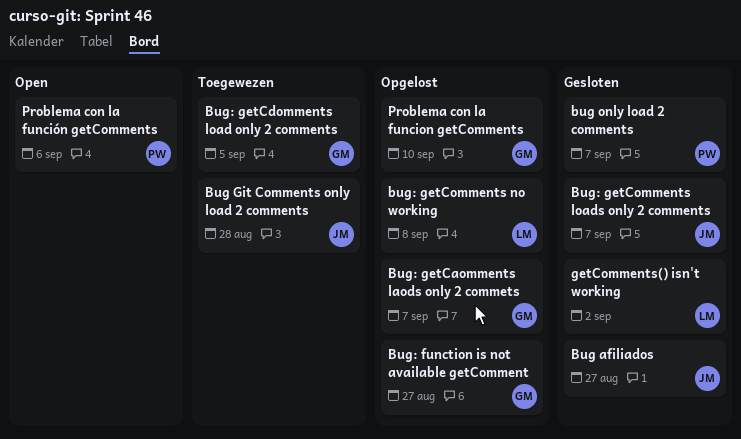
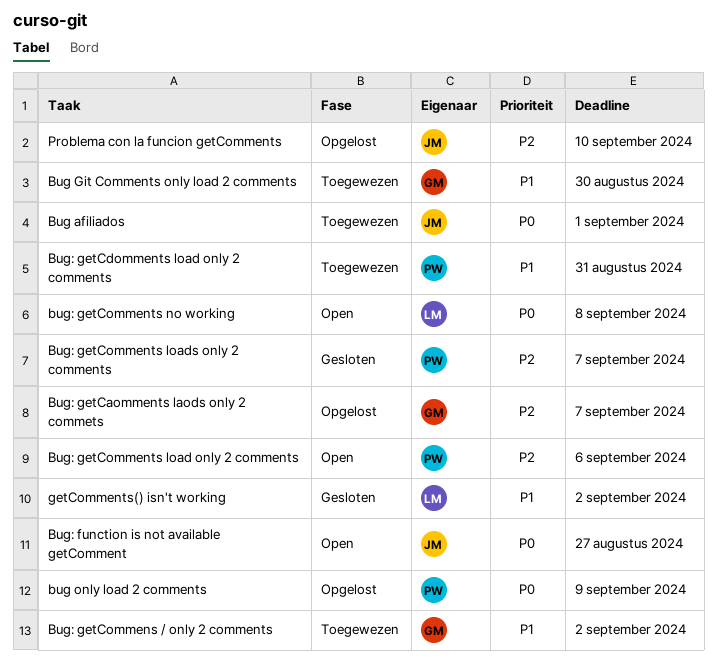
Bug afiliados, status: Gesloten -> Toegewezen
Bug afiliados, due: Aug 27 -> Sep 1
Bug Git Comments only load 2 comments, owner: JM -> GM
Bug Git Comments only load 2 comments, due: Aug 28 -> Aug 30
bug only load 2 comments, status: Gesloten -> Opgelost
bug only load 2 comments, due: Sep 7 -> Sep 9
Bug: function is not available getComment, status: Opgelost -> Open
Bug: function is not available getComment, owner: GM -> JM
Bug: getCdomments load only 2 comments, owner: GM -> PW
Bug: getCdomments load only 2 comments, due: Sep 5 -> Aug 31
Bug: getCommens / only 2 comments: none -> present
Bug: getComments load only 2 comments: none -> present
Bug: getComments loads only 2 comments, owner: JM -> PW
bug: getComments no working, status: Opgelost -> Open
Problema con la funcion getComments, owner: GM -> JM
Problema con la función getComments: present -> none

